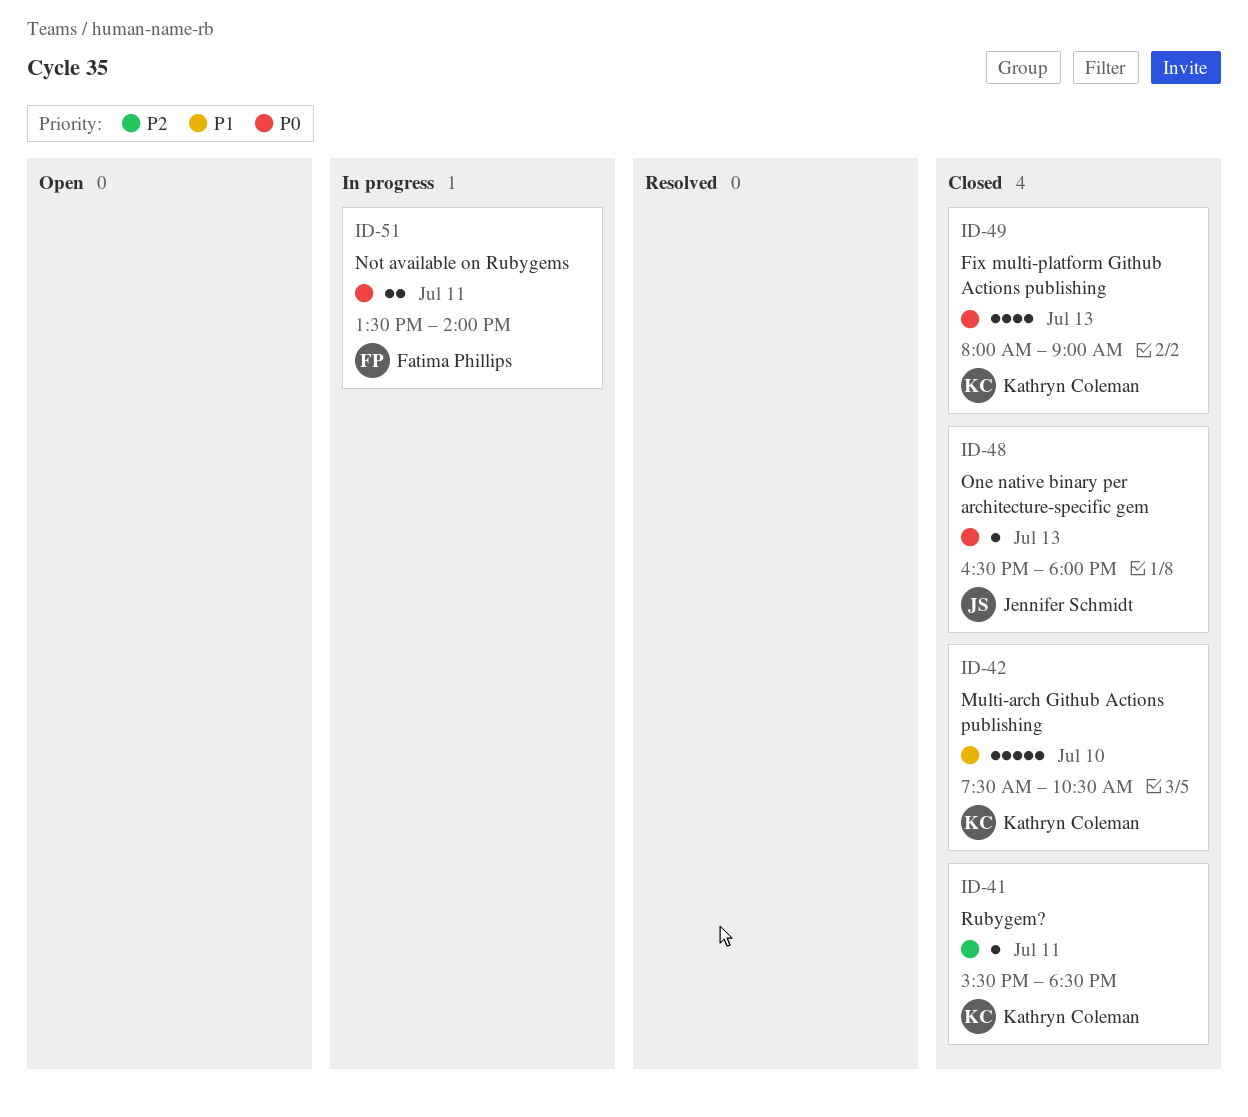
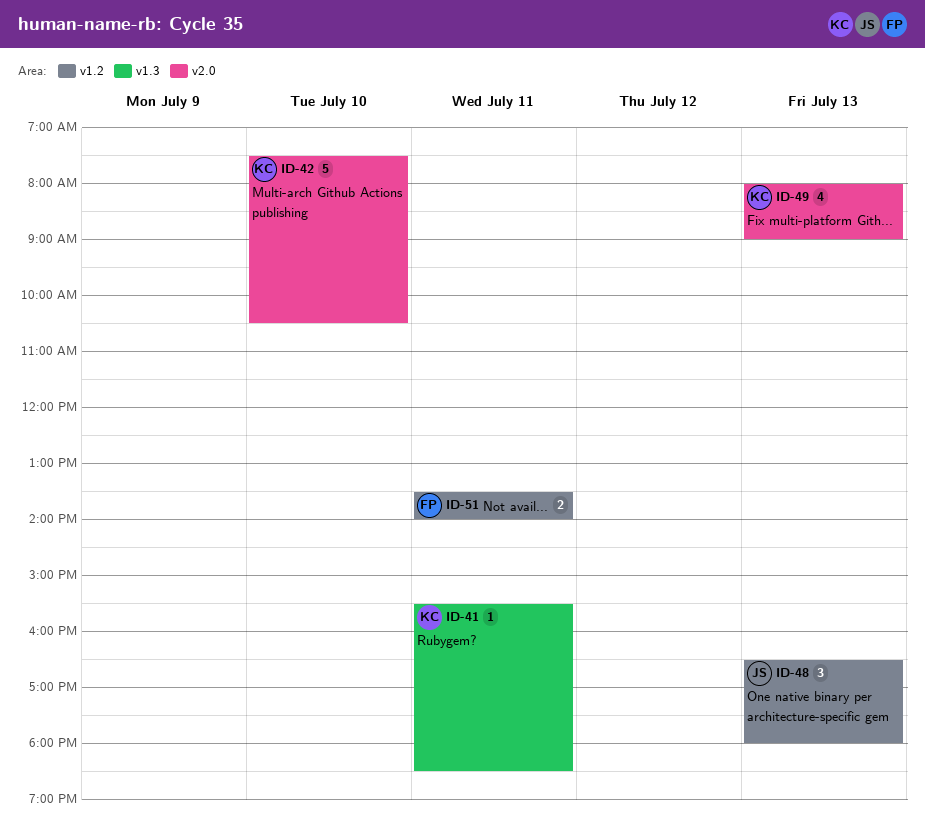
ID-48, estimate: 1 -> 3

